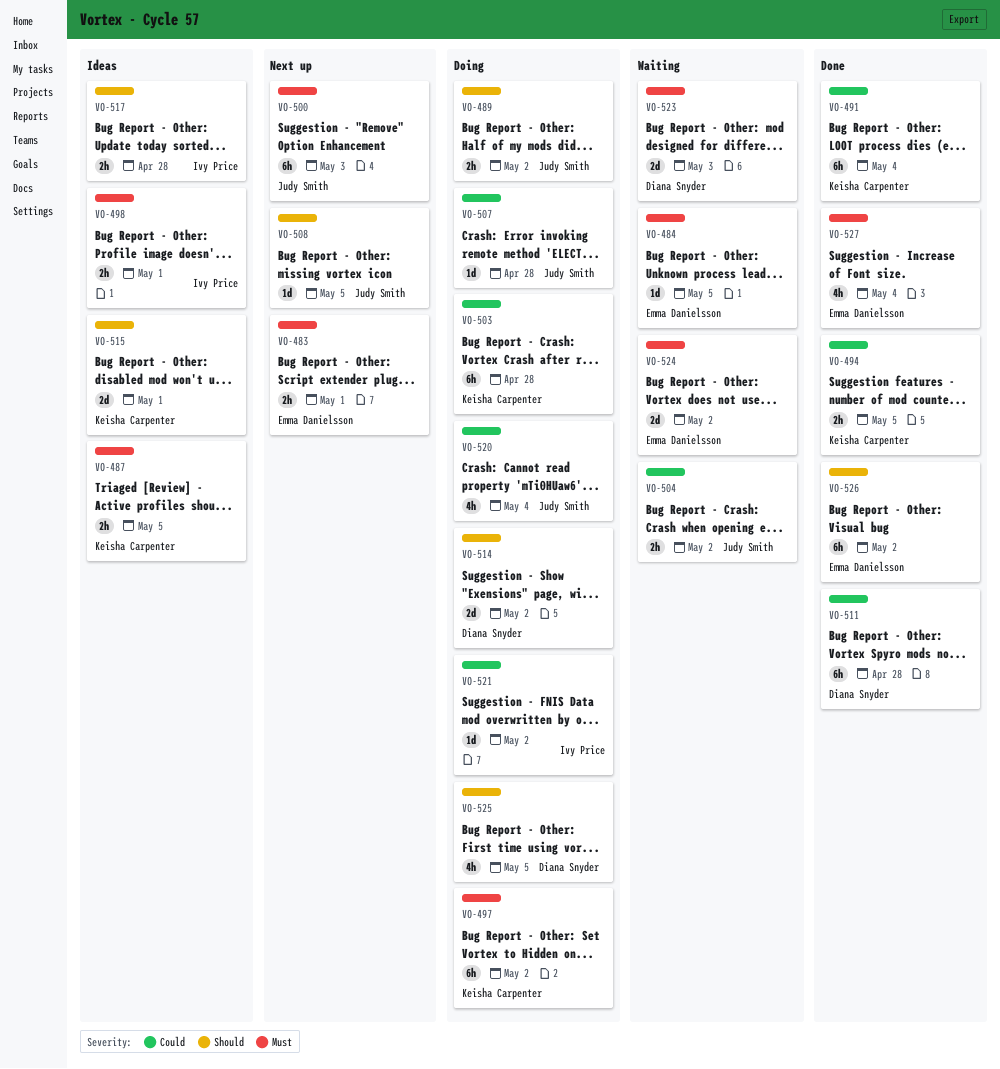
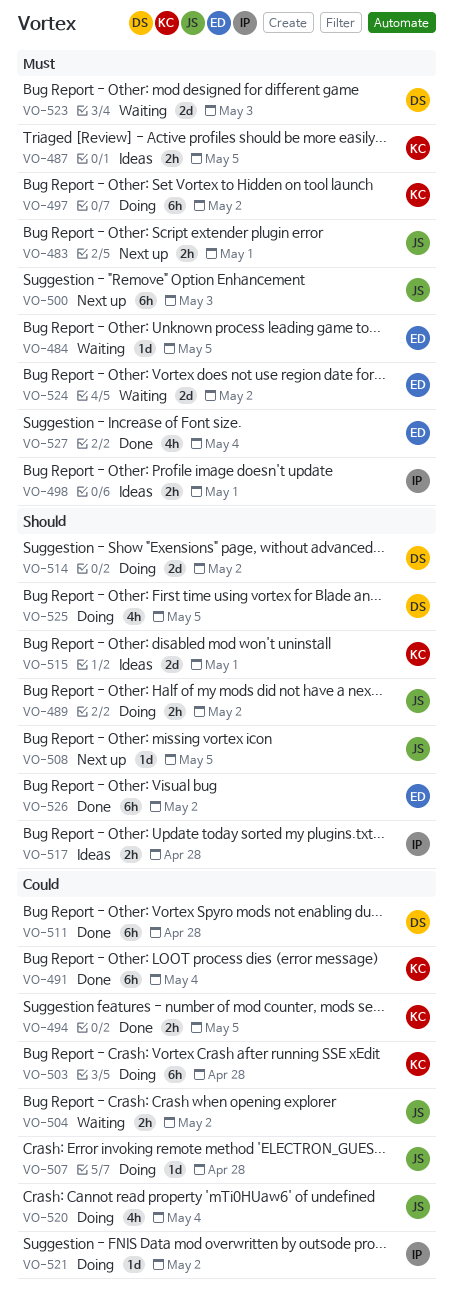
VO-483, owner: Emma Danielsson -> Judy Smith

